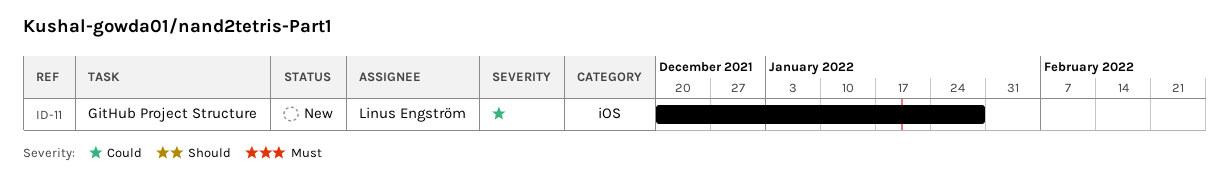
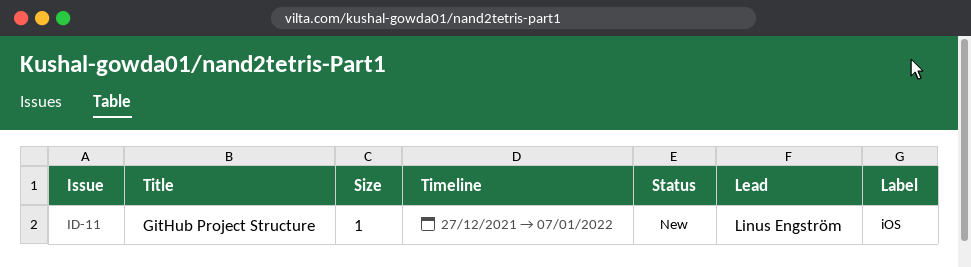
ID-11, start: Dec 20 -> Dec 27
ID-11, due: Jan 28 -> Jan 7

